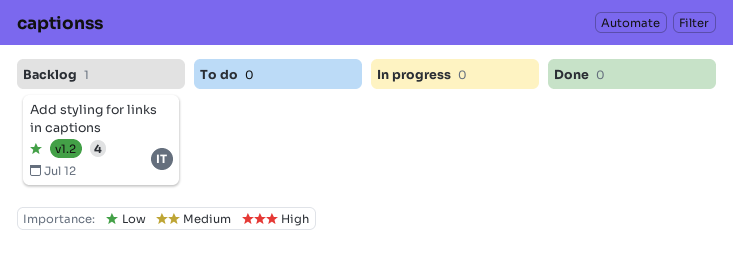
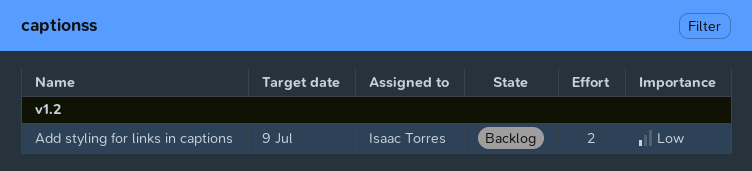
Add styling for links in captions, estimate: 4 -> 2
Add styling for links in captions, due: Jul 12 -> Jul 9

